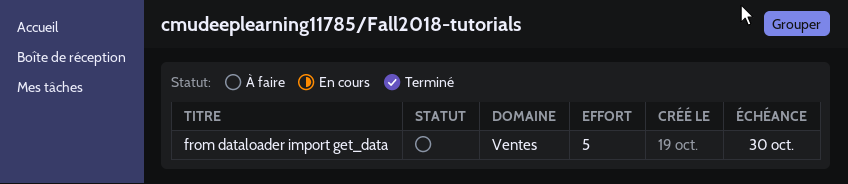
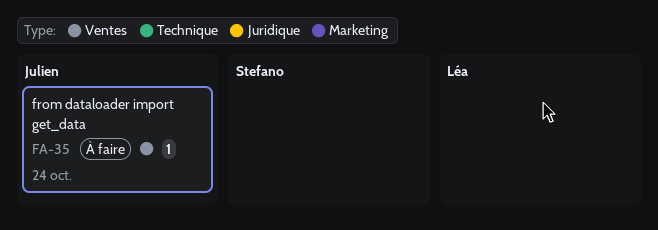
from dataloader import get_data, estimate: 5 -> 1
from dataloader import get_data, due: Oct 30 -> Oct 24

